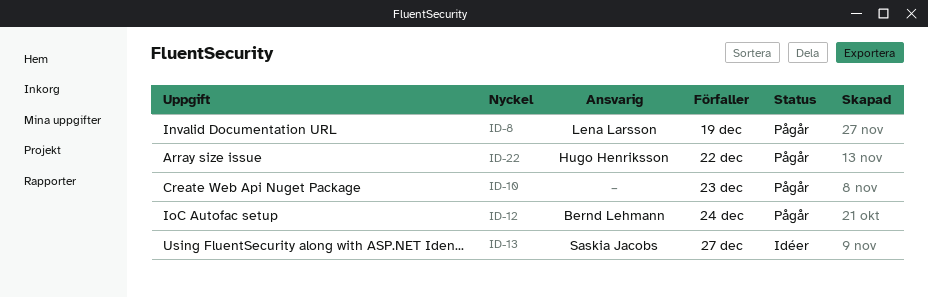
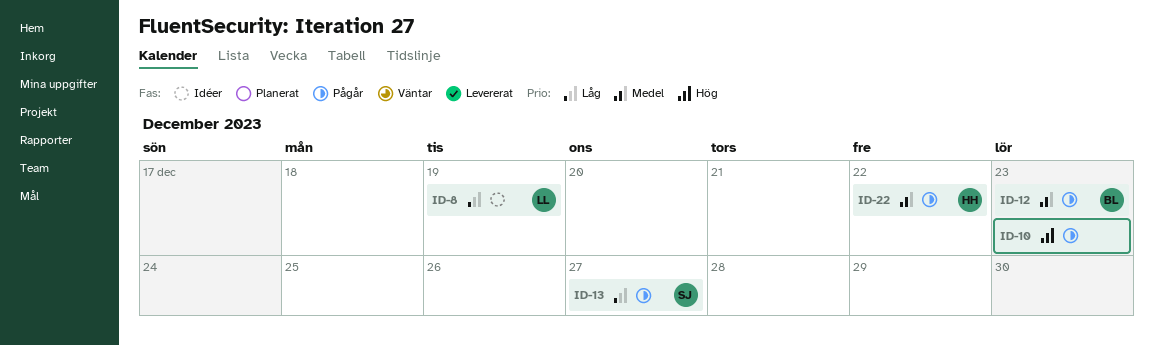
ID-8, status: Pågår -> Idéer
ID-12, due: Dec 24 -> Dec 23
ID-13, status: Idéer -> Pågår

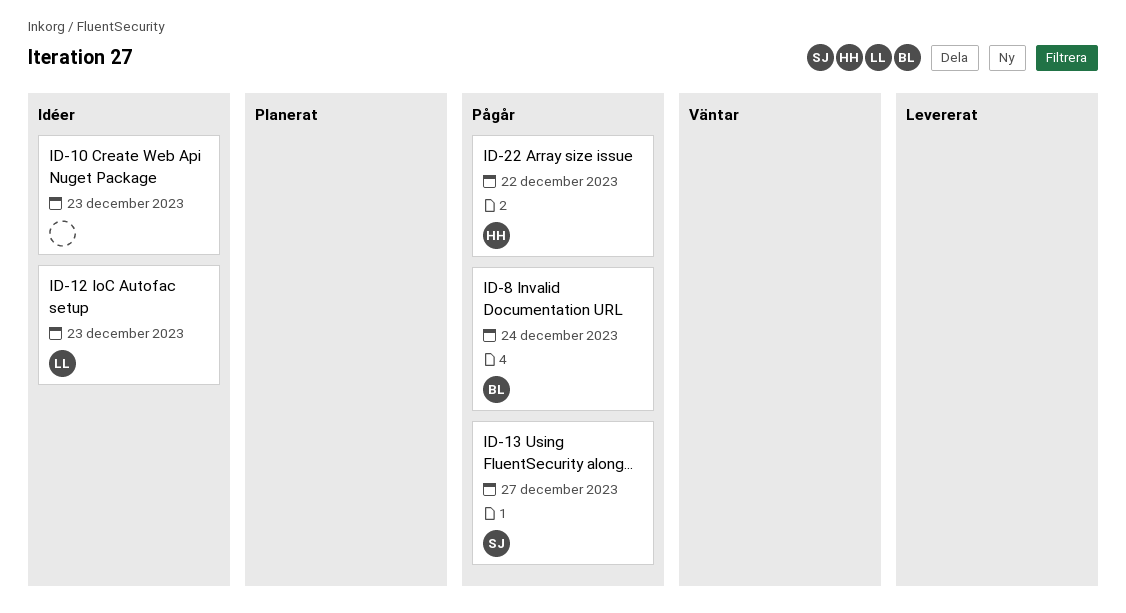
ID-8, status: Idéer -> Pågår
ID-8, owner: LL -> BL
ID-8, due: Dec 19 -> Dec 24
ID-10, status: Pågår -> Idéer
ID-12, status: Pågår -> Idéer
ID-12, owner: BL -> LL

